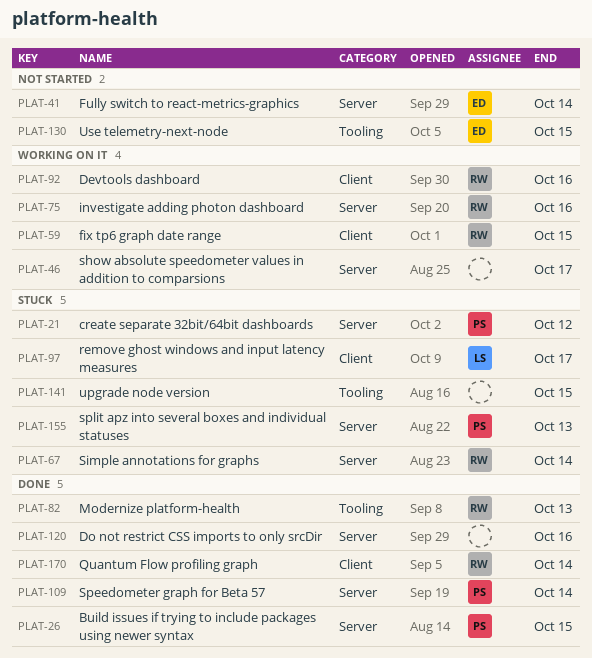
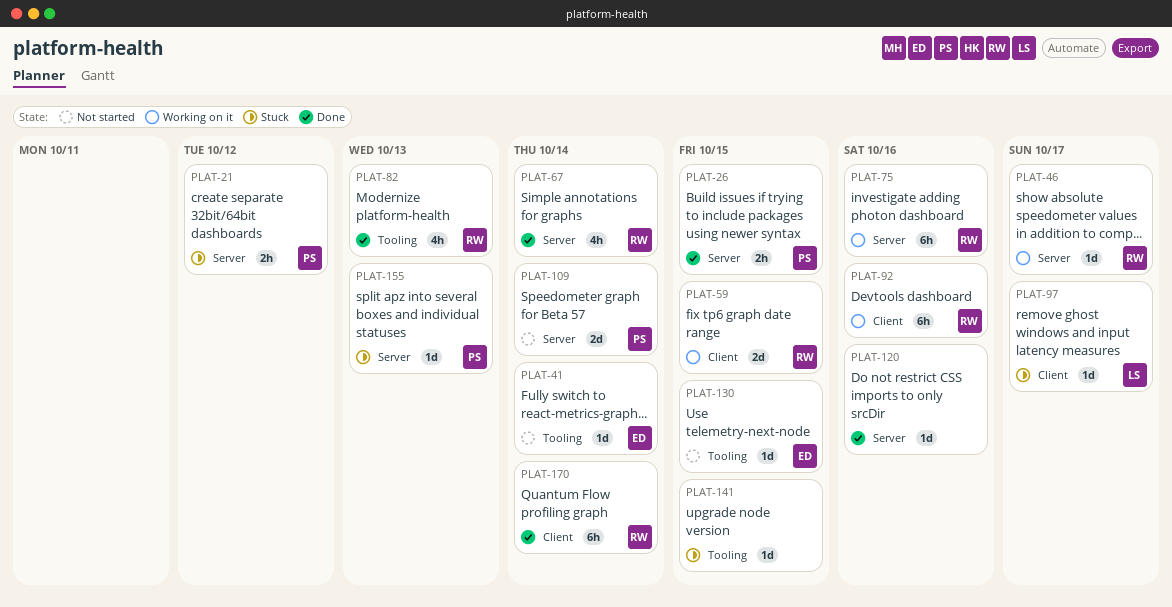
PLAT-41, label: Server -> Tooling
PLAT-46, owner: none -> RW
PLAT-67, status: Stuck -> Done
PLAT-109, status: Done -> Not started

